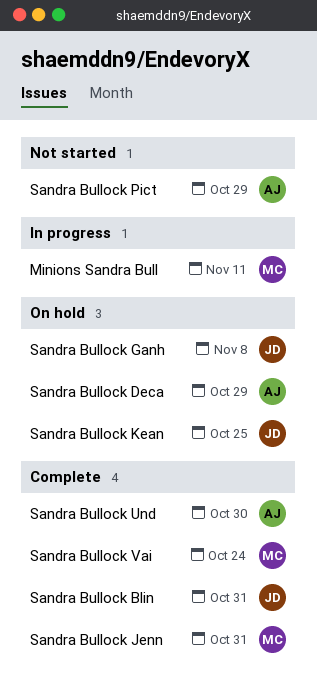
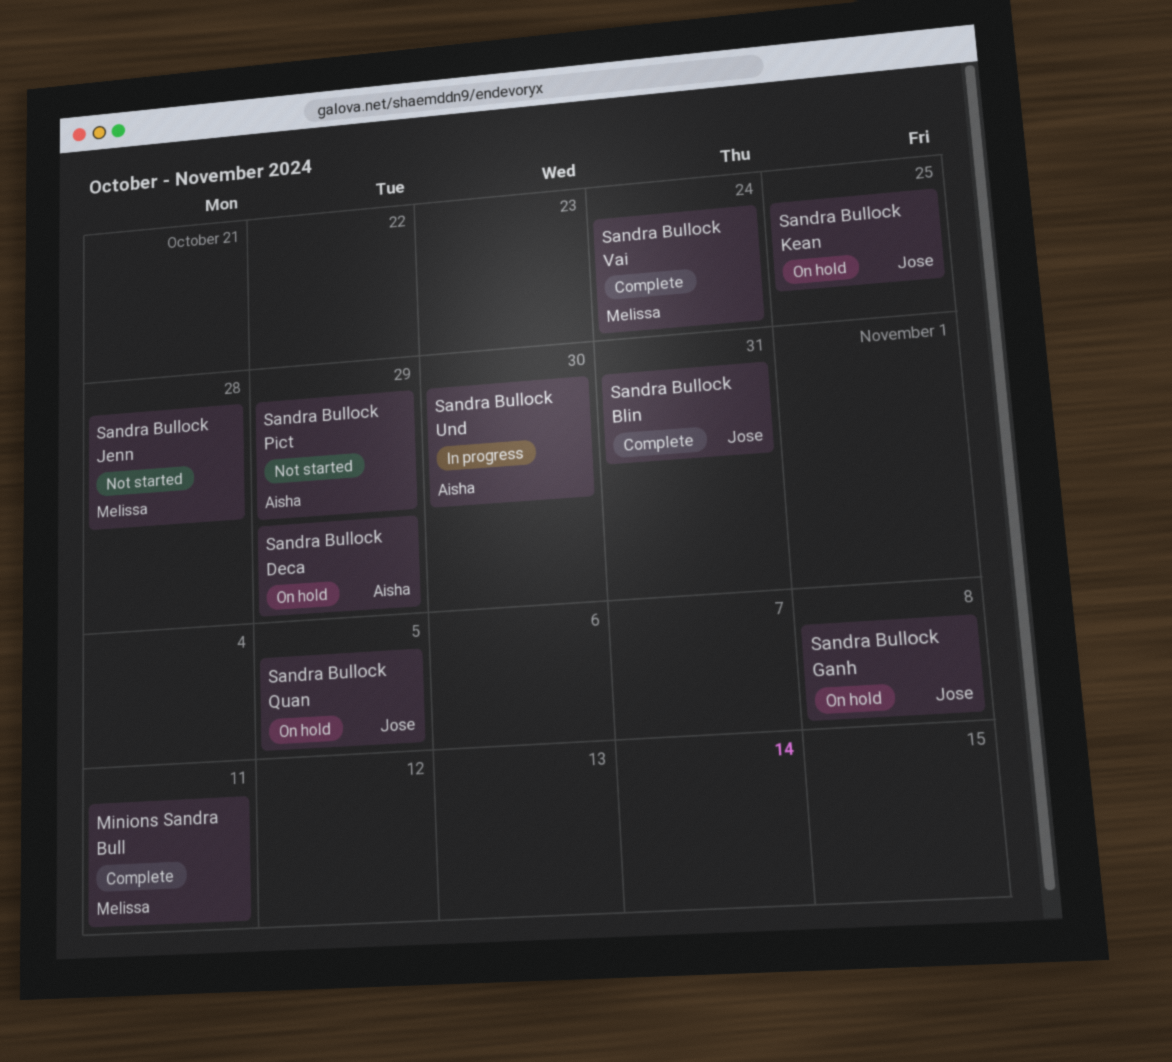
Minions Sandra Bull, status: In progress -> Complete
Sandra Bullock Jenn, status: Complete -> Not started
Sandra Bullock Jenn, due: Oct 31 -> Oct 28
Sandra Bullock Quan: none -> present
Sandra Bullock Und, status: Complete -> In progress

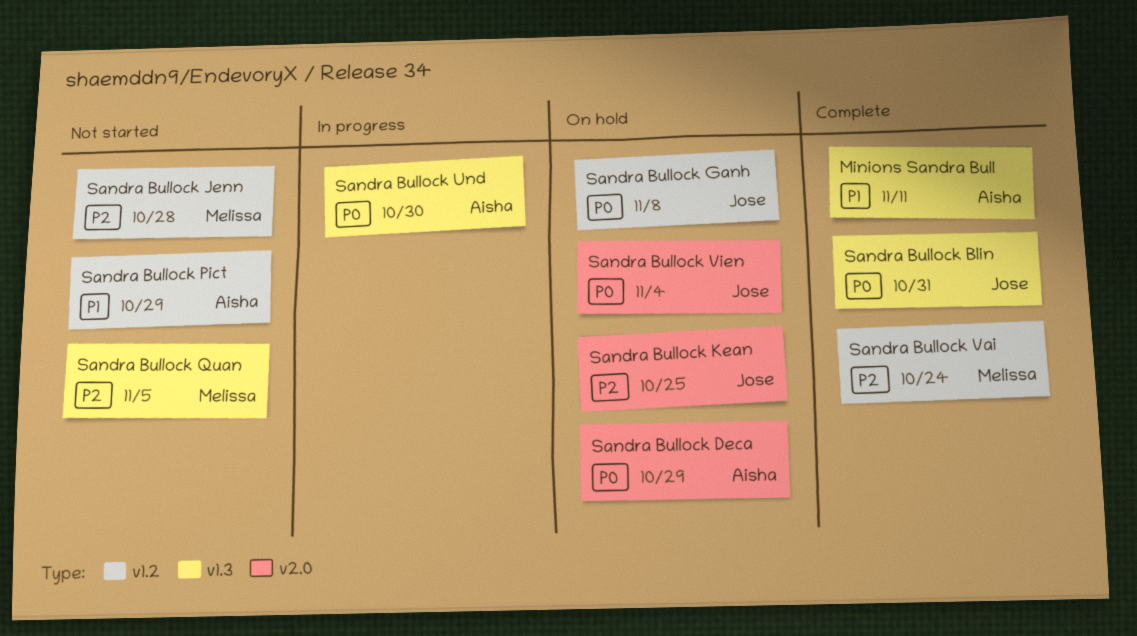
Minions Sandra Bull, owner: Melissa -> Aisha
Sandra Bullock Quan, status: On hold -> Not started
Sandra Bullock Quan, owner: Jose -> Melissa
Sandra Bullock Vien: none -> present

